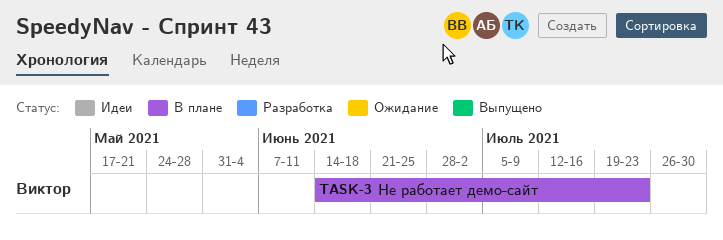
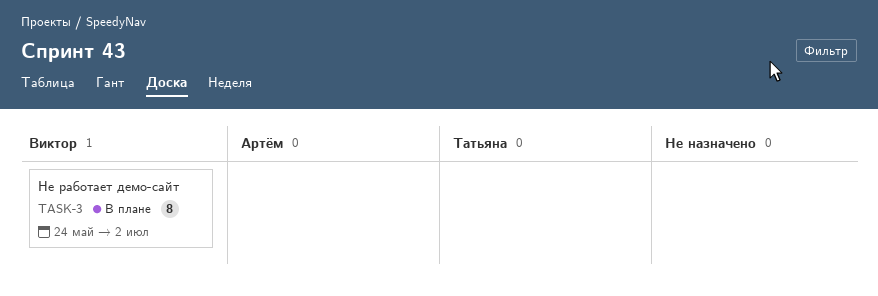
TASK-3, start: Jun 14 -> May 24
TASK-3, due: Jul 23 -> Jul 2

